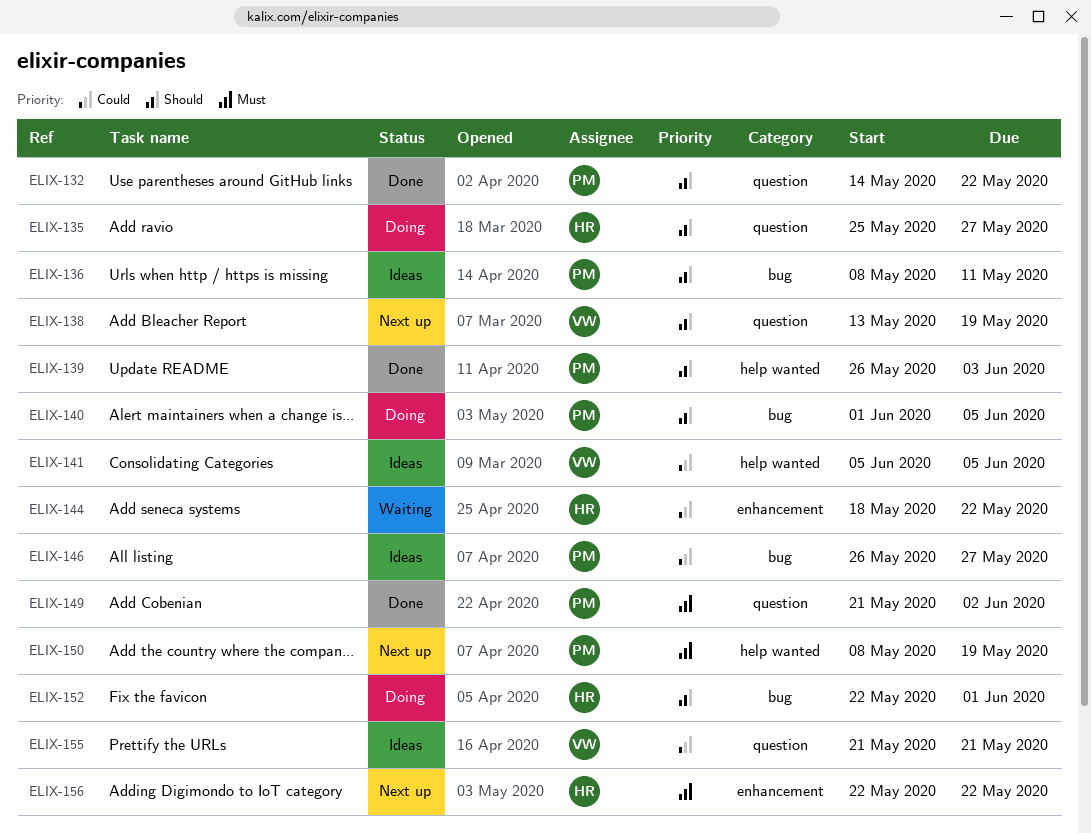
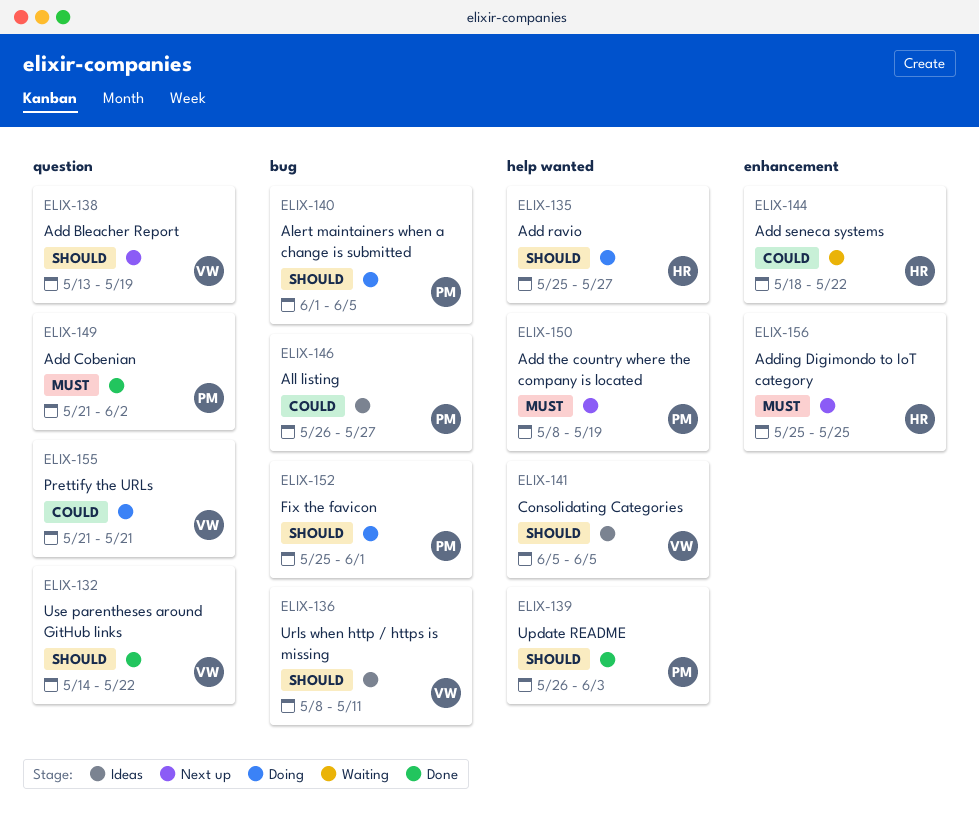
ELIX-132, owner: PM -> VW
ELIX-135, label: question -> help wanted
ELIX-136, owner: PM -> VW
ELIX-141, priority: Could -> Should
ELIX-152, owner: HR -> PM
ELIX-152, start: May 22 -> May 25
ELIX-155, status: Ideas -> Doing
ELIX-156, start: May 22 -> May 25
ELIX-156, due: May 22 -> May 25

